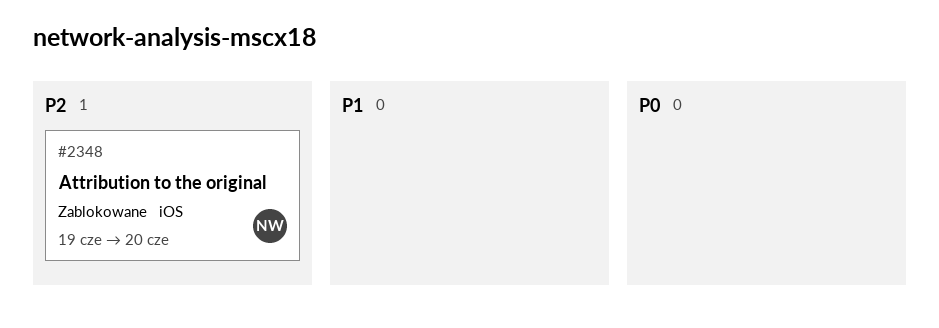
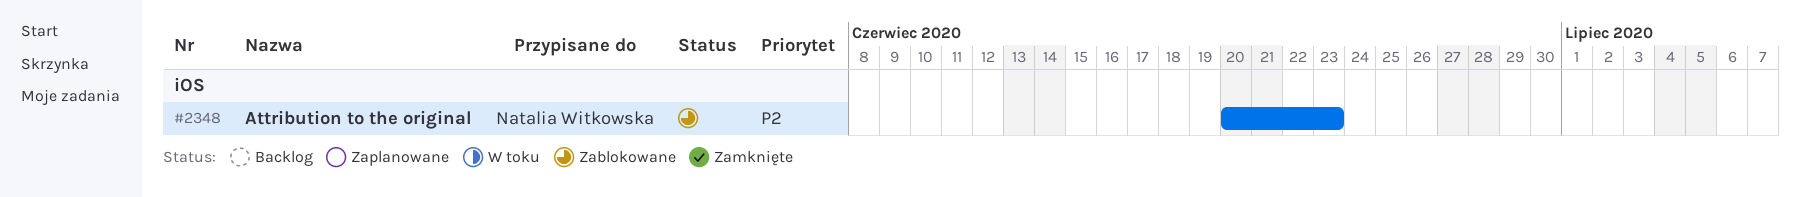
#2348, start: Jun 19 -> Jun 20
#2348, due: Jun 20 -> Jun 23

